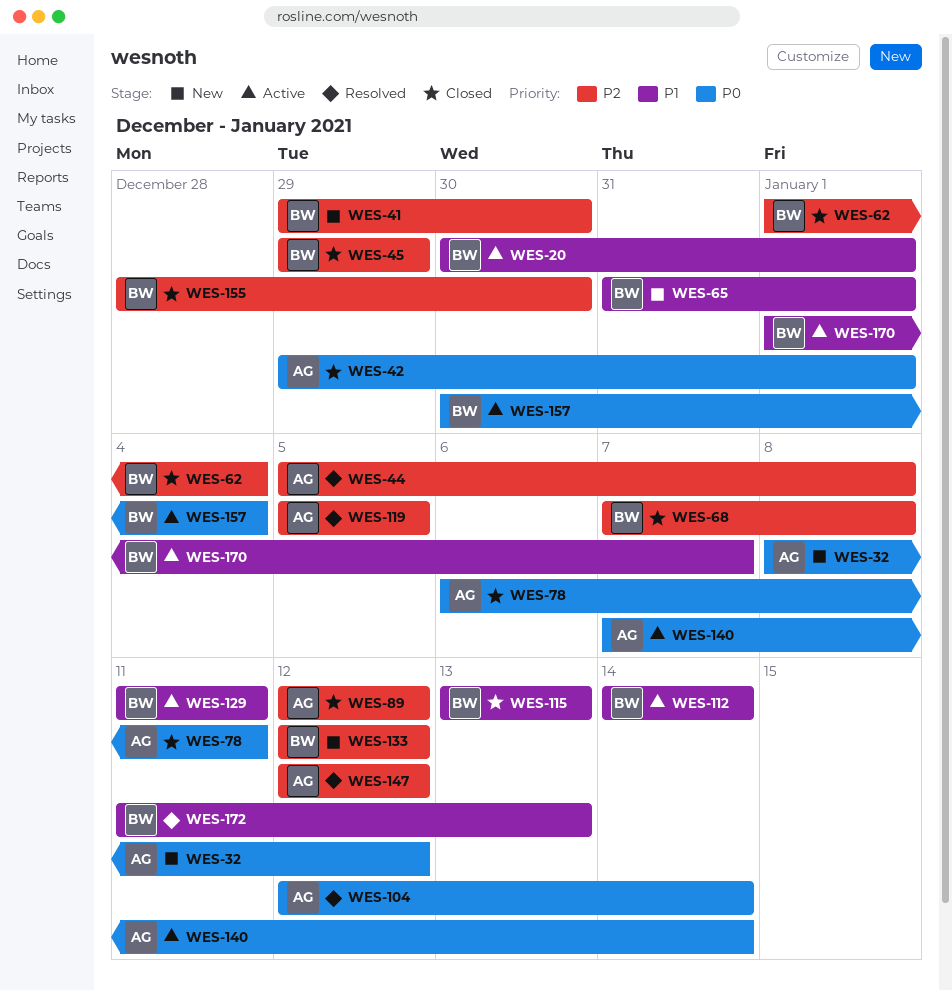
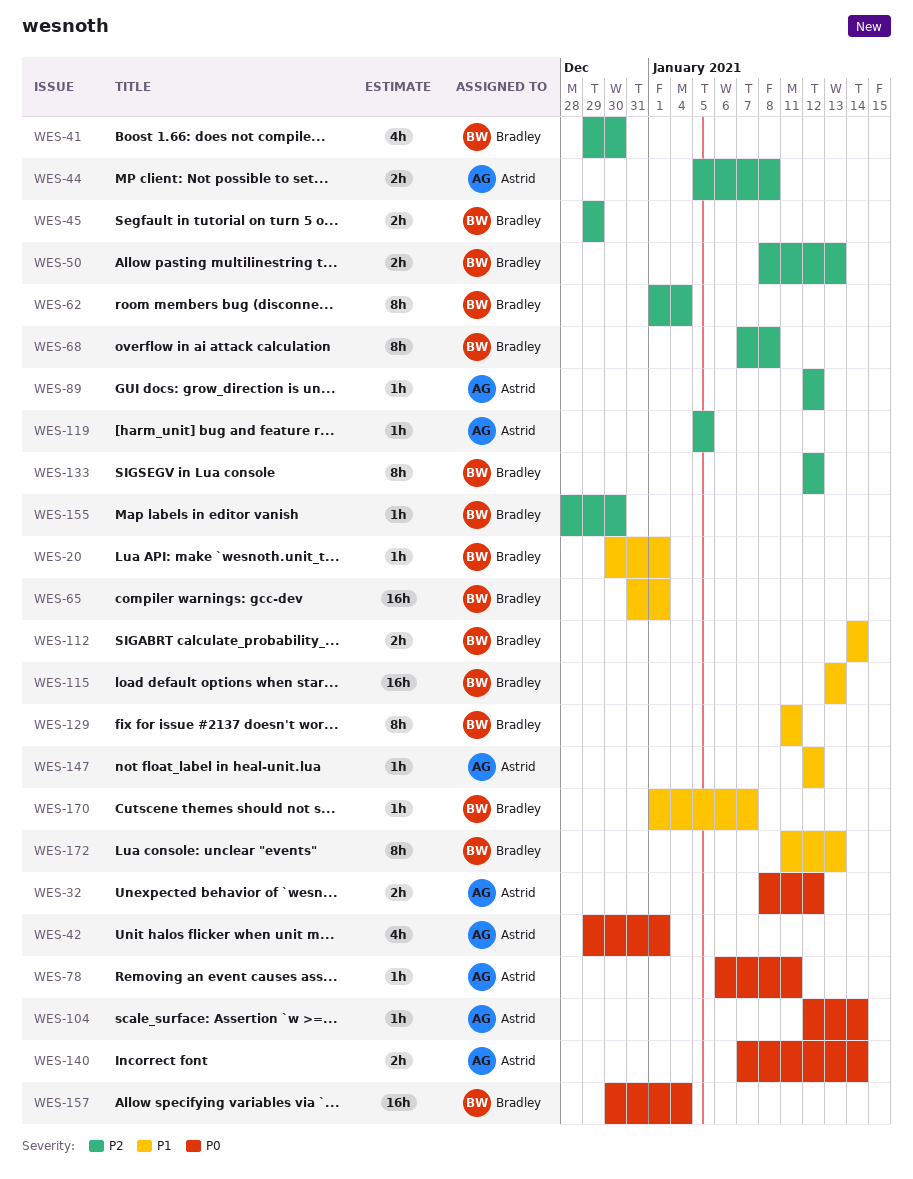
WES-50: none -> present
WES-147, priority: P2 -> P1

